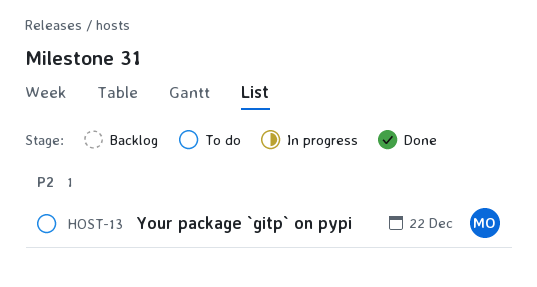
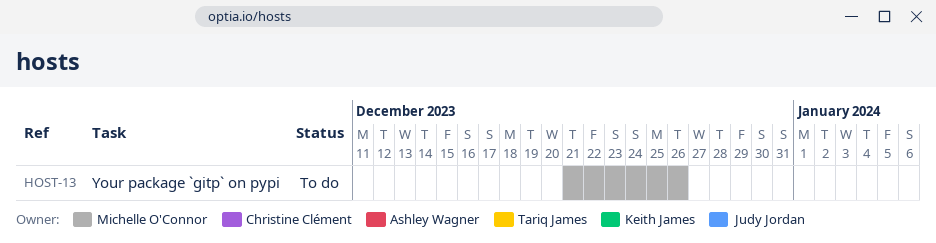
HOST-13, due: Dec 22 -> Dec 26

